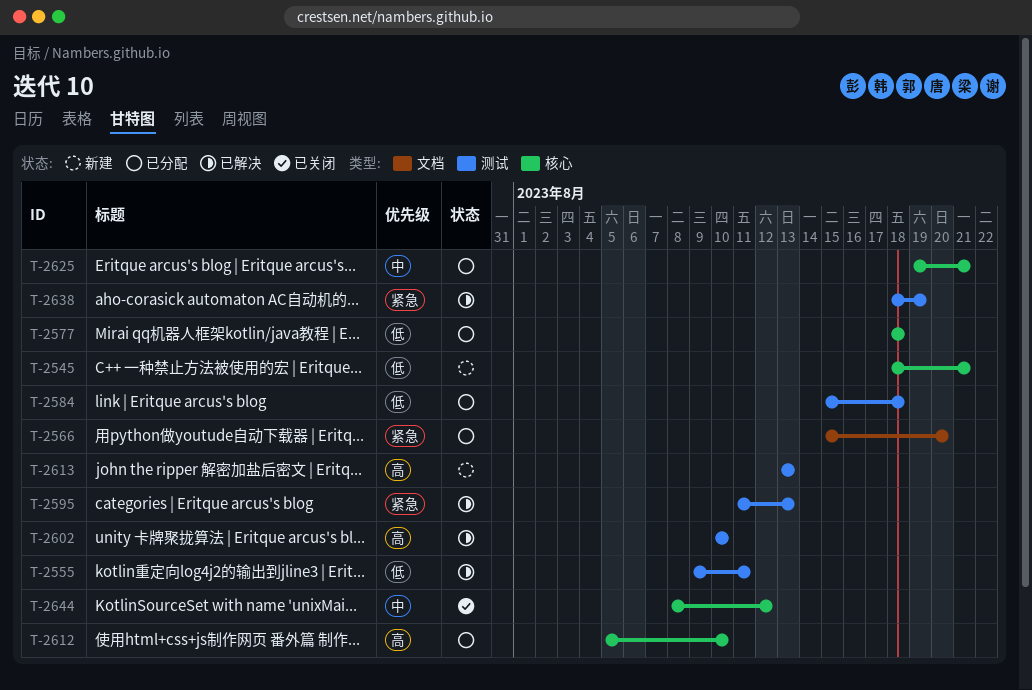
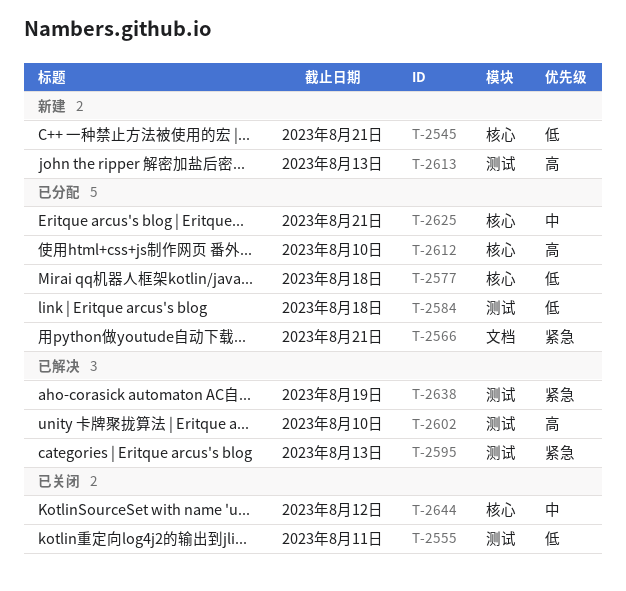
T-2555, status: 已解决 -> 已关闭
T-2566, due: Aug 20 -> Aug 21

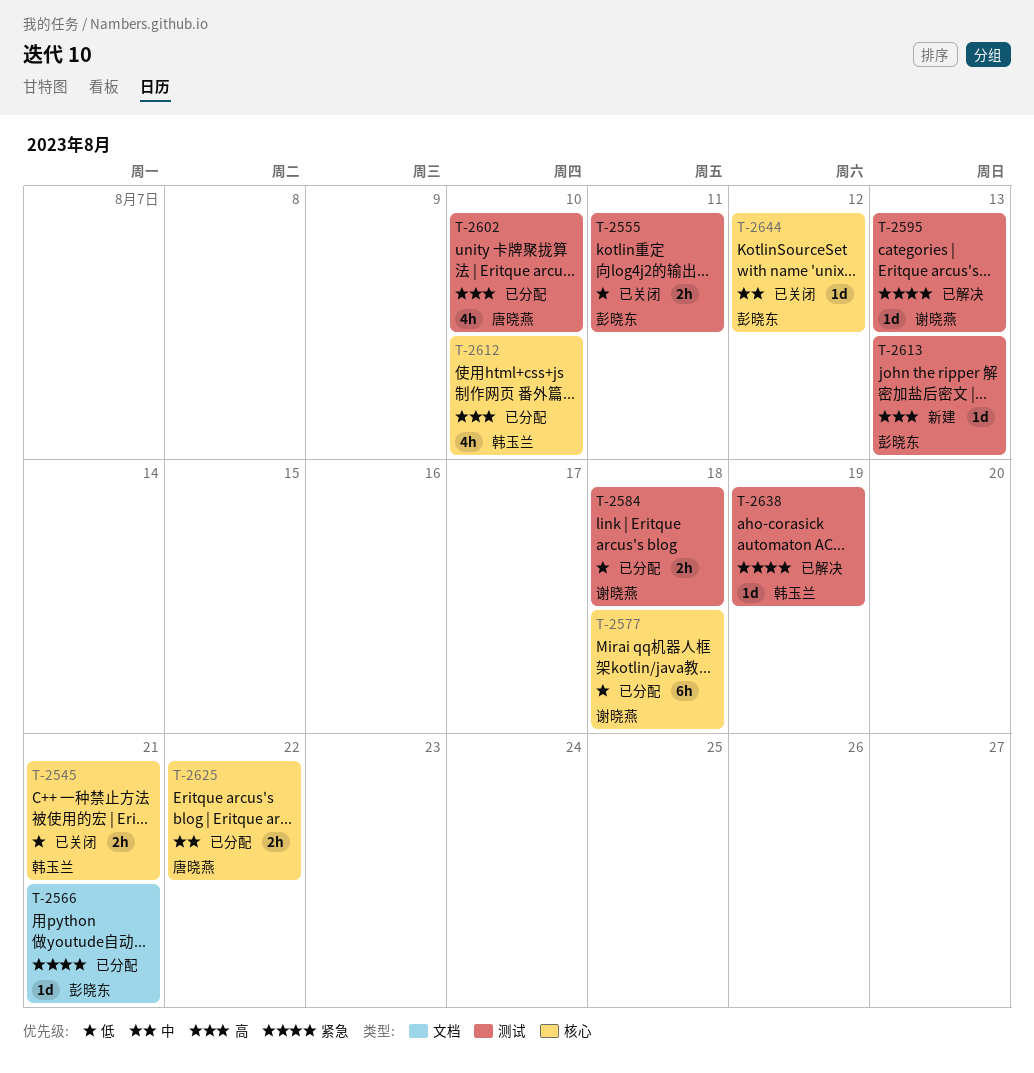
T-2545, status: 新建 -> 已关闭
T-2602, status: 已解决 -> 已分配
T-2625, due: Aug 21 -> Aug 22

